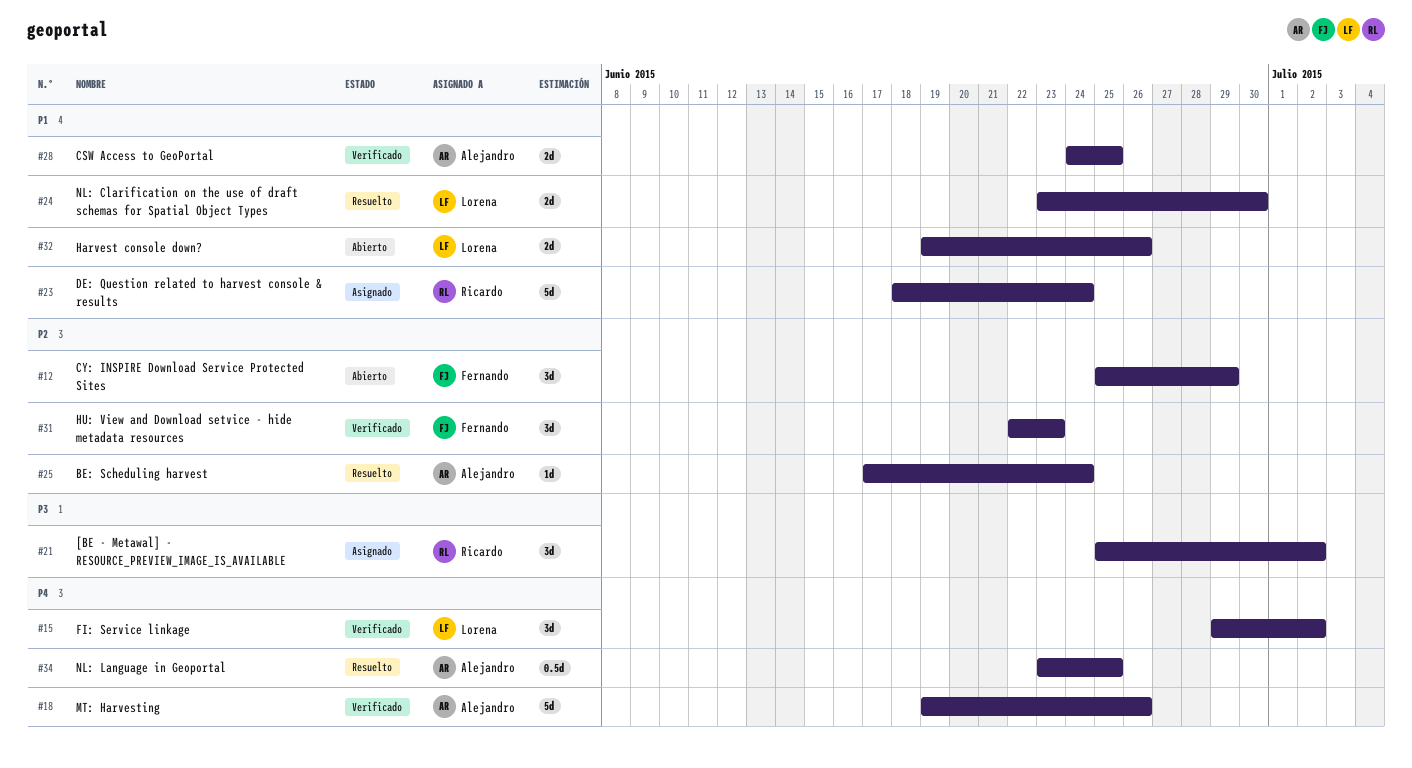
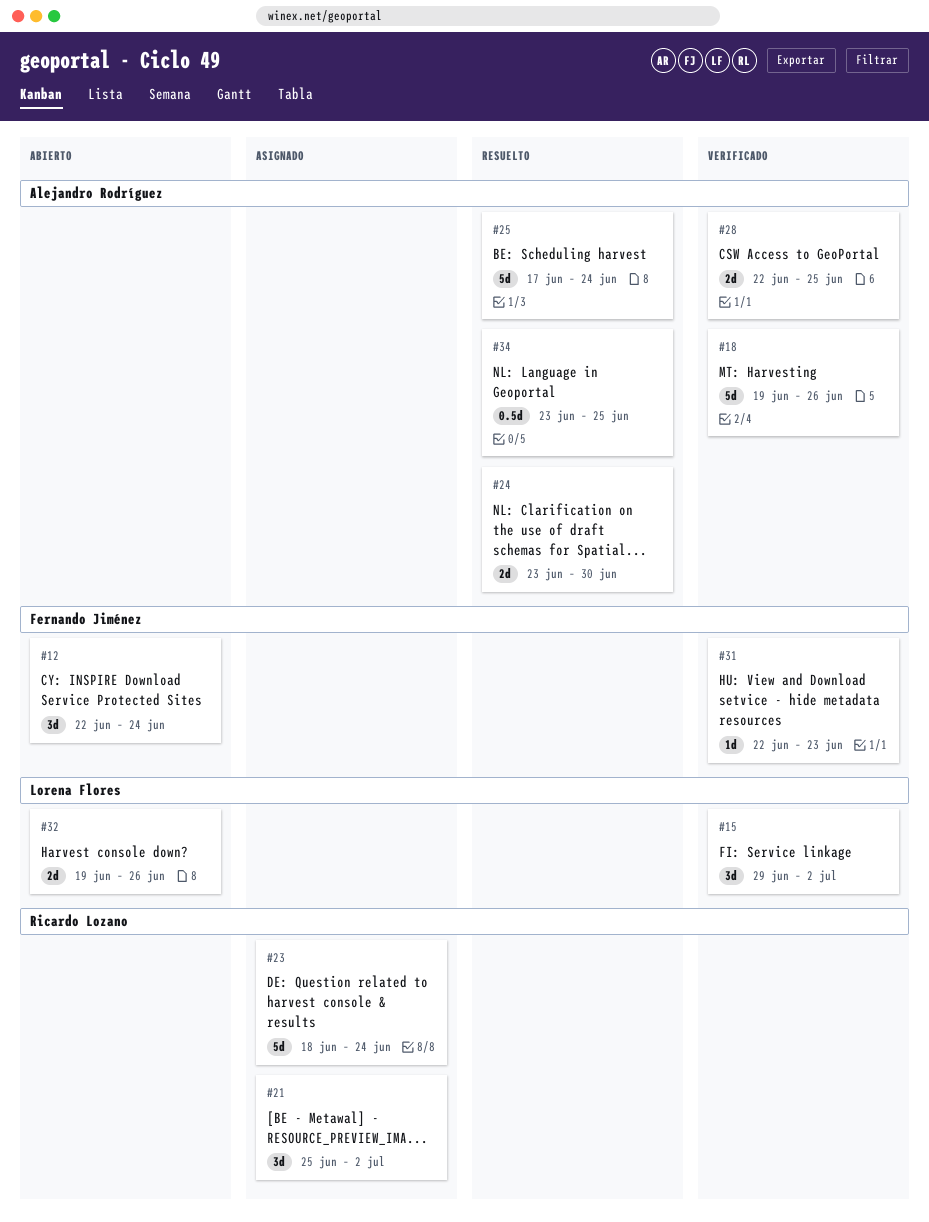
#12, start: Jun 25 -> Jun 22
#12, due: Jun 29 -> Jun 24
#24, owner: Lorena Flores -> Alejandro Rodríguez
#25, estimate: 1d -> 5d
#28, start: Jun 24 -> Jun 22
#31, estimate: 3d -> 1d

